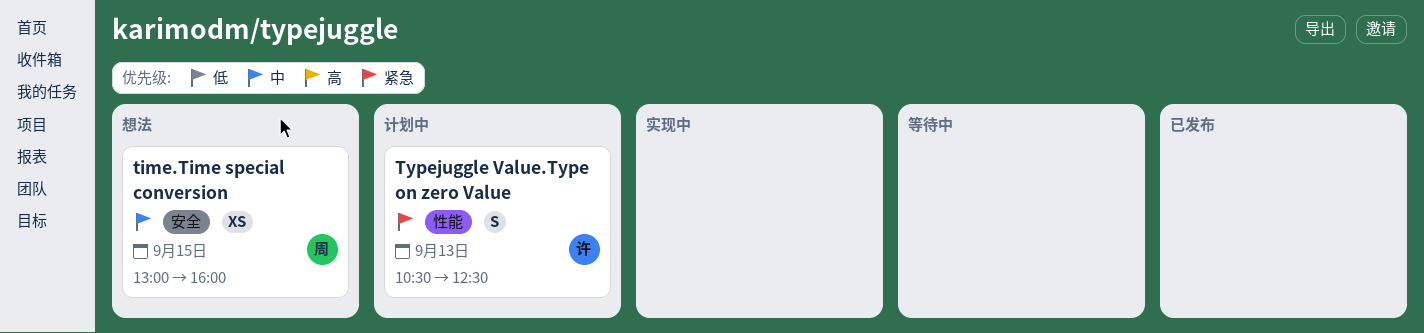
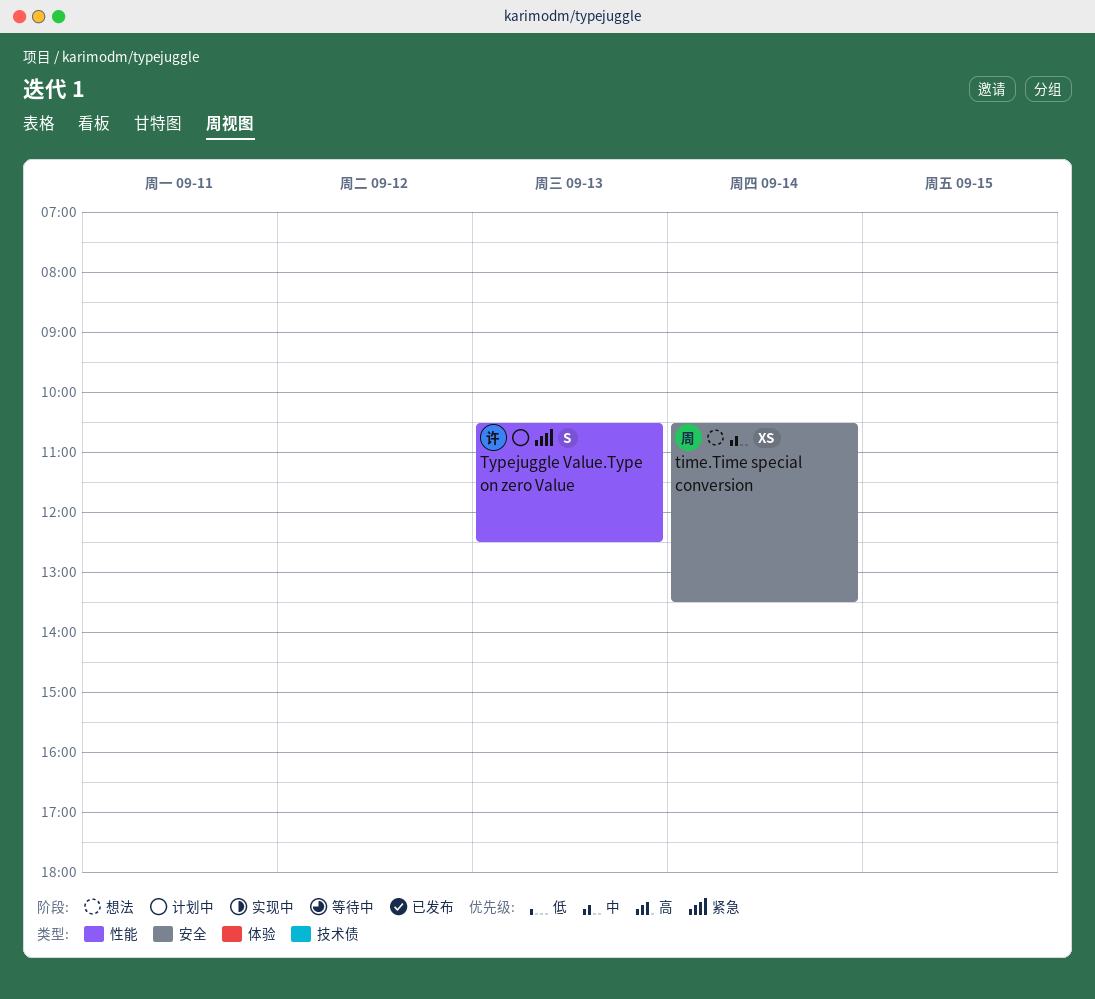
time.Time special conversion, day: Sep 15 -> Sep 14
time.Time special conversion, begins: 13:00 -> 10:30
time.Time special conversion, ends: 16:00 -> 13:30

